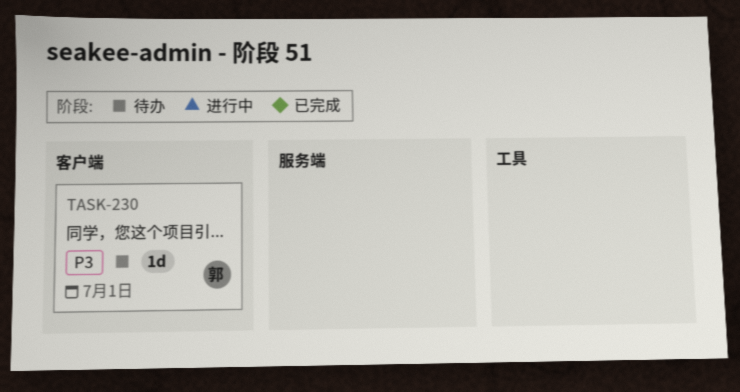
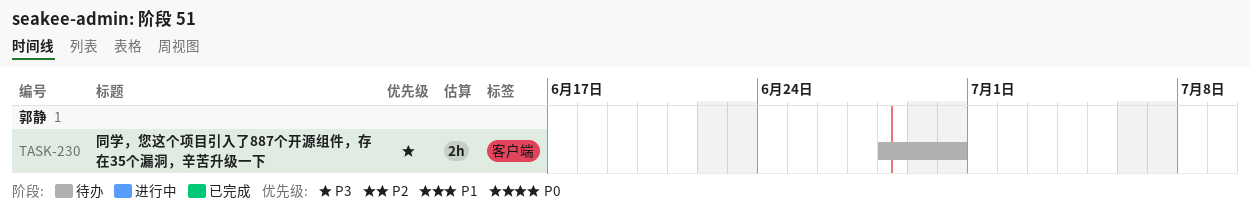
TASK-230, estimate: 1d -> 2h
TASK-230, due: Jul 1 -> Jun 30

